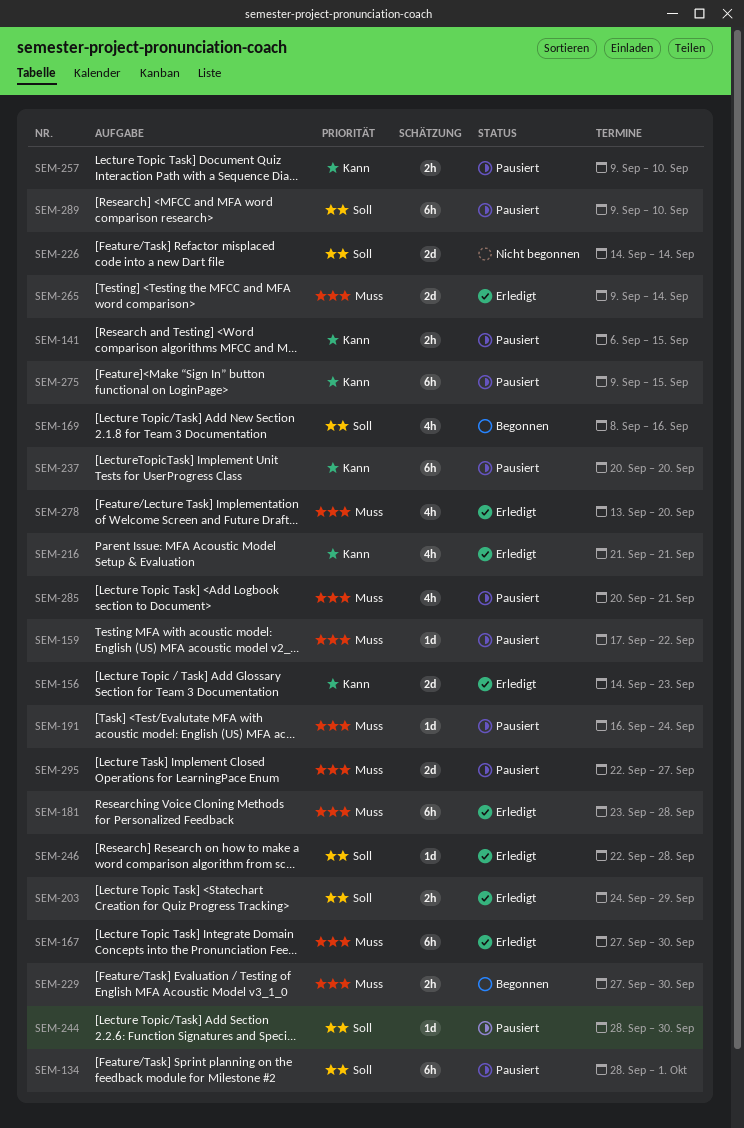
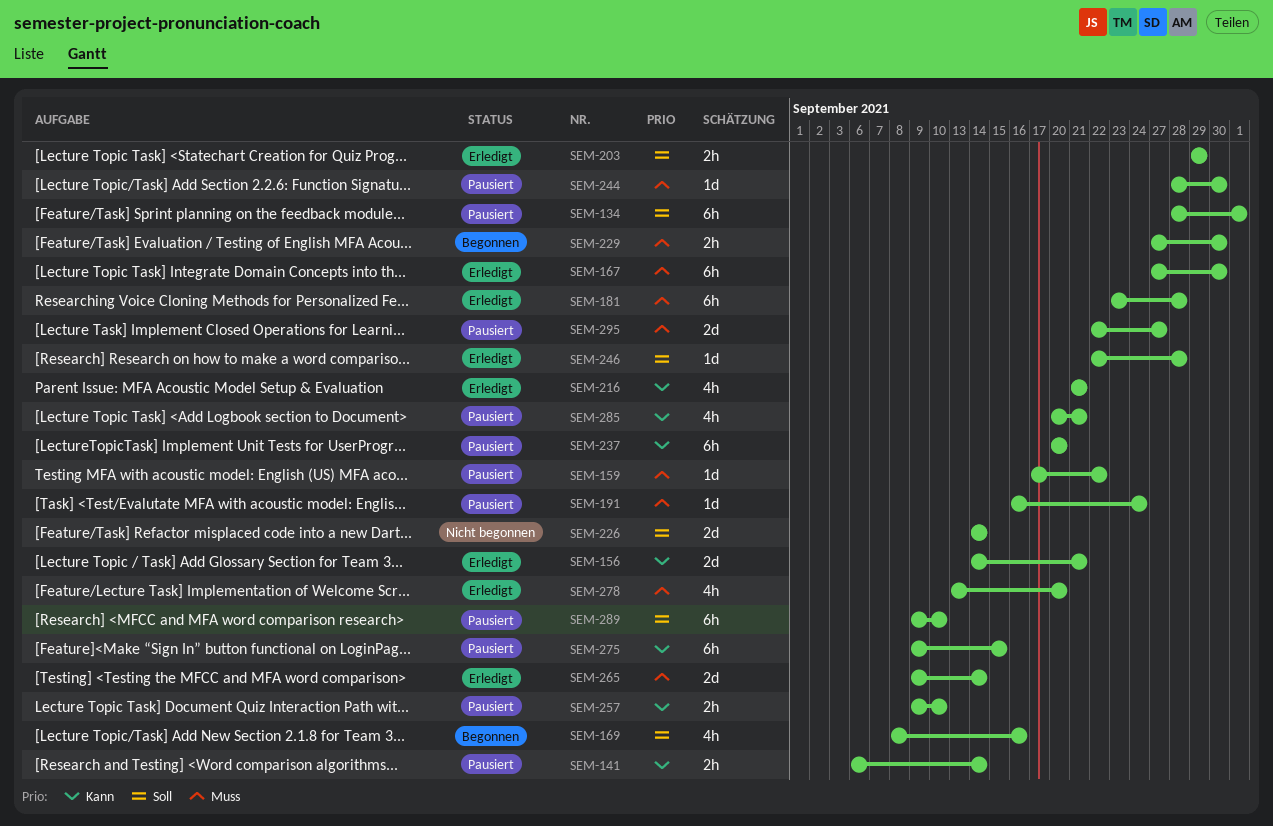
SEM-141, due: Sep 15 -> Sep 14
SEM-156, due: Sep 23 -> Sep 21
SEM-203, start: Sep 24 -> Sep 29
SEM-244, priority: Soll -> Muss
SEM-285, priority: Muss -> Kann

